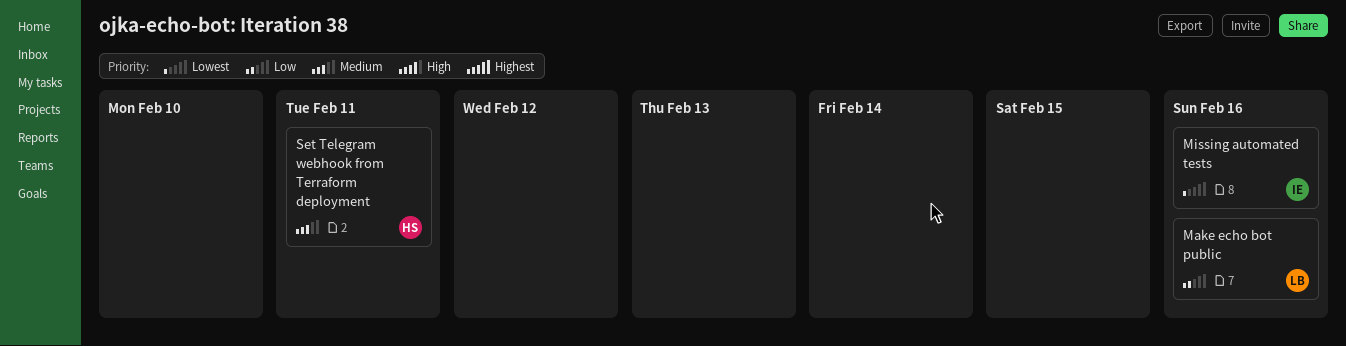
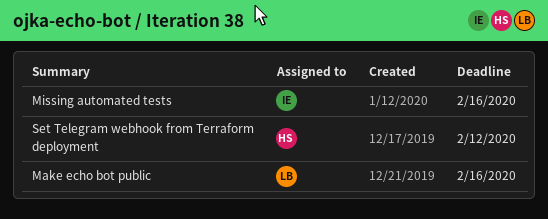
Set Telegram webhook from Terraform deployment, due: Feb 11 -> Feb 12

